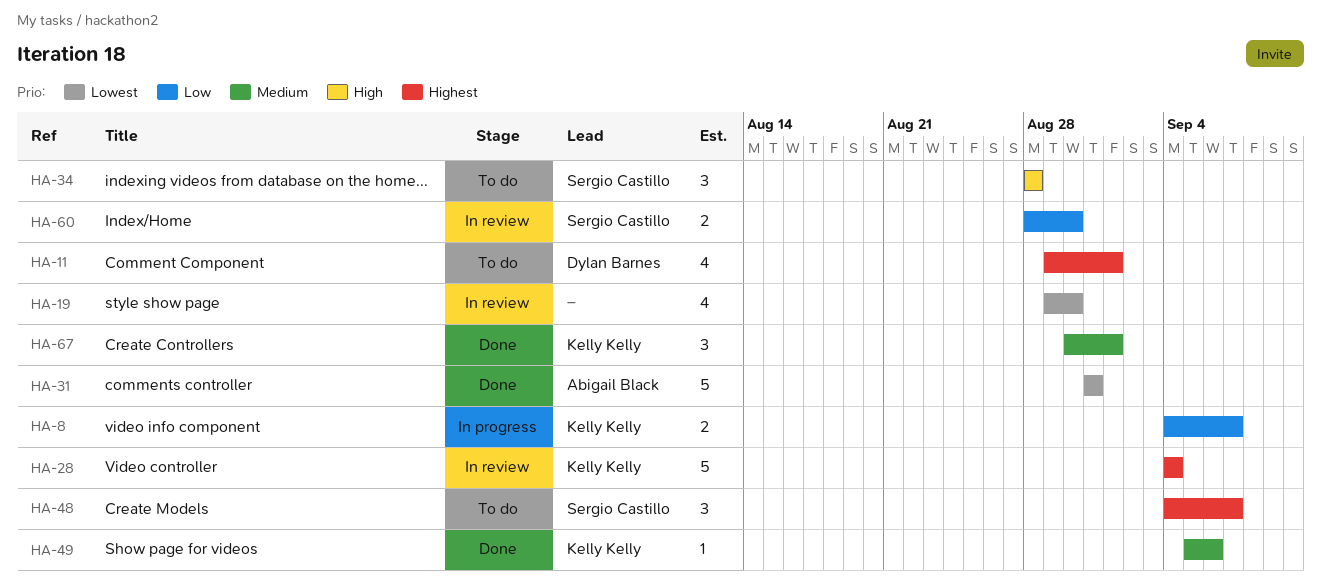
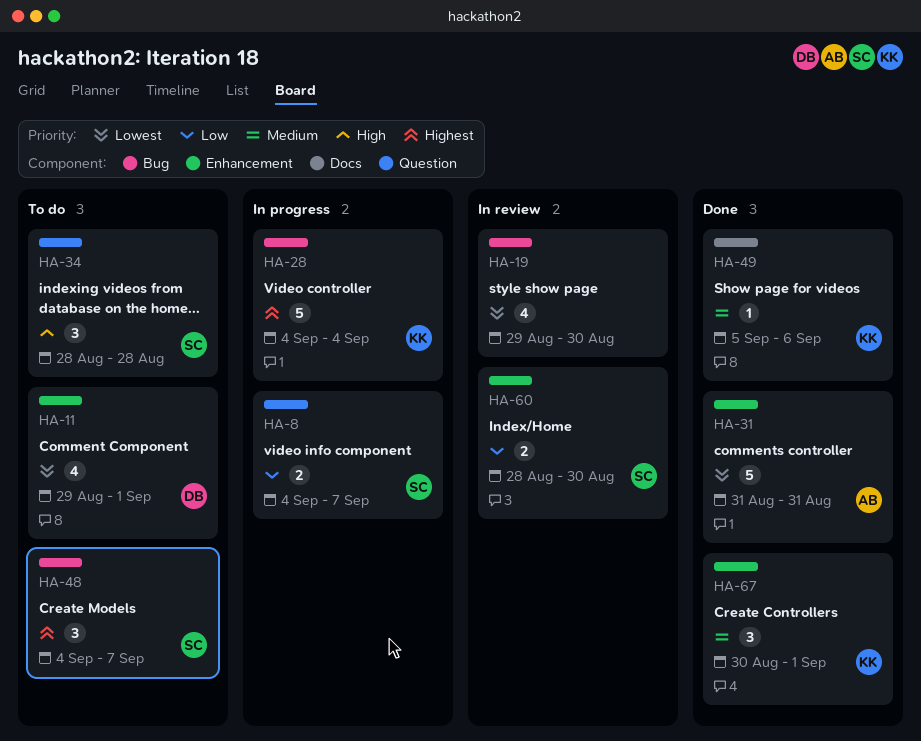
HA-8, owner: Kelly Kelly -> Sergio Castillo
HA-11, priority: Highest -> Lowest
HA-28, status: In review -> In progress

